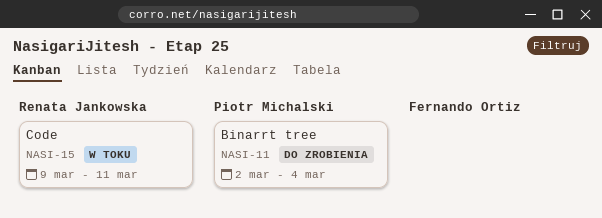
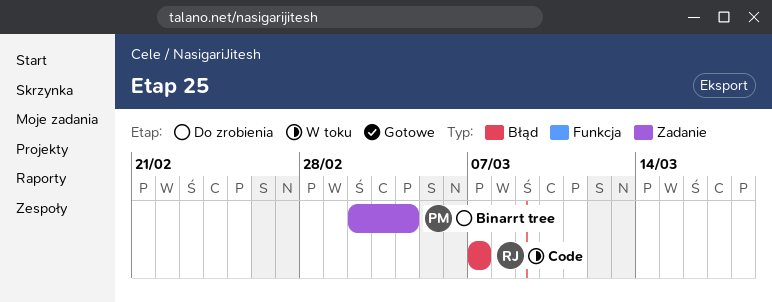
Code, start: Mar 9 -> Mar 7
Code, due: Mar 11 -> Mar 7

